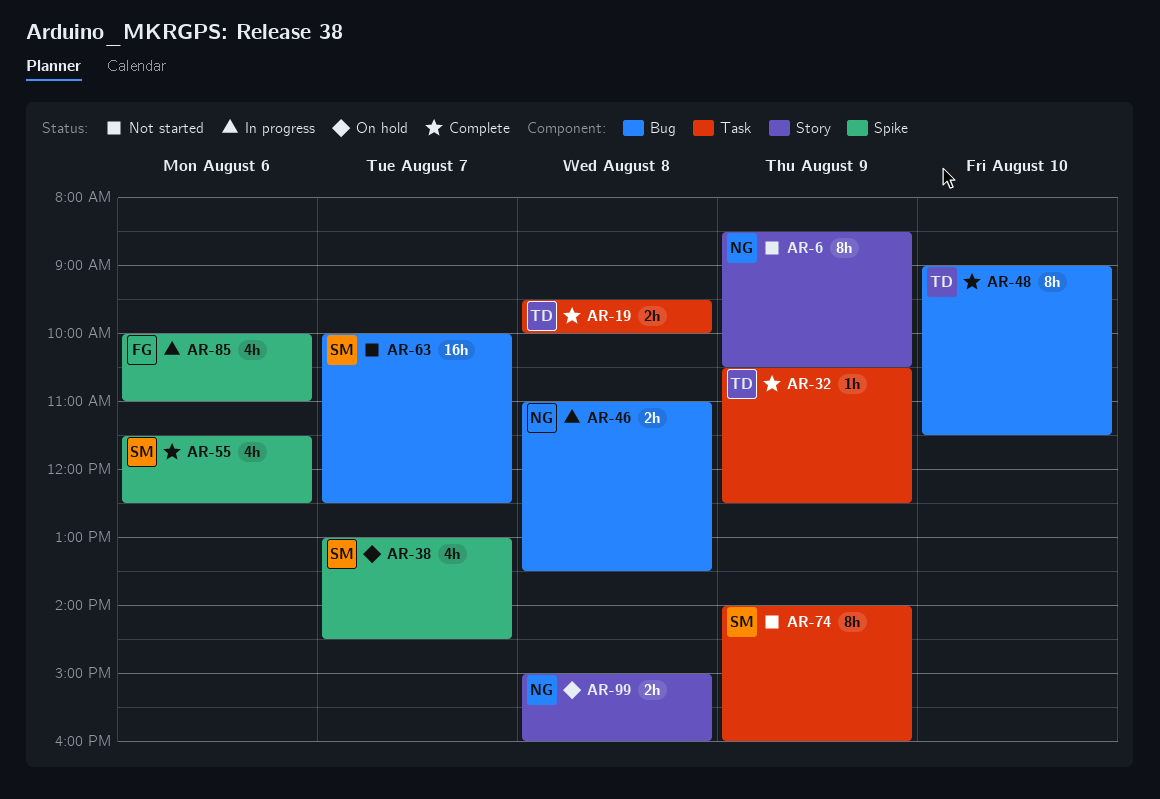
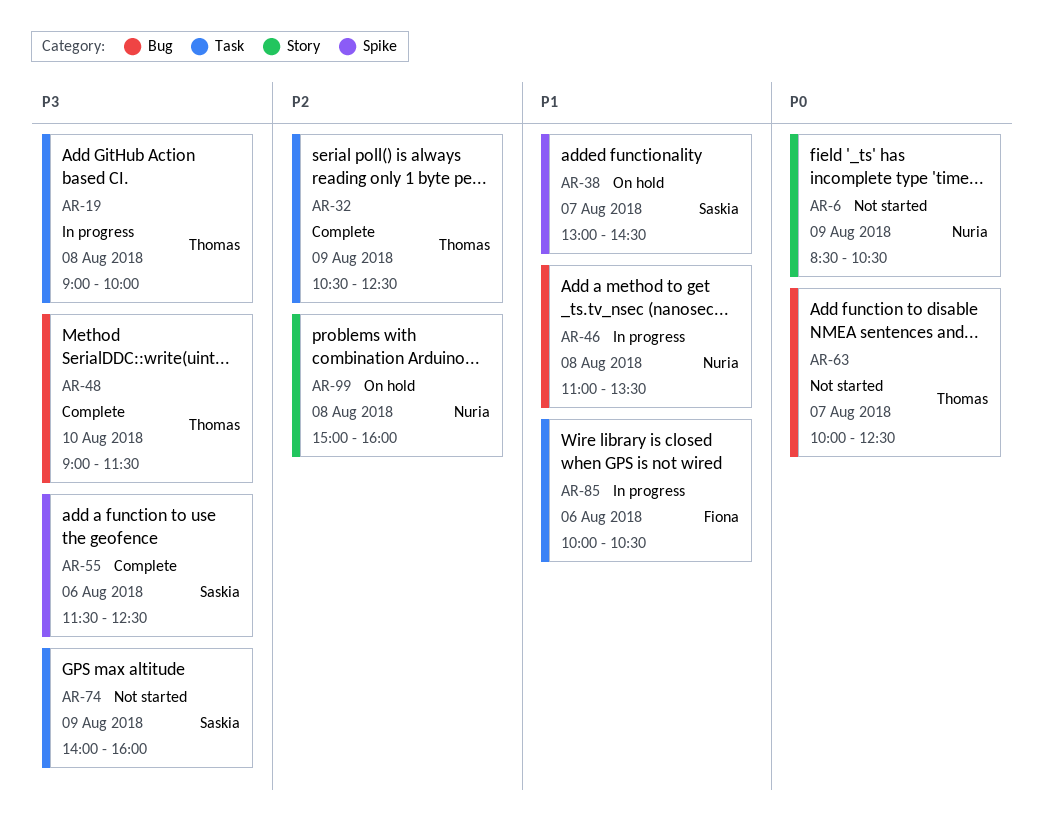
AR-19, status: Complete -> In progress
AR-19, begins: 09:30 -> 09:00
AR-63, owner: Saskia -> Thomas
AR-85, label: Spike -> Task
AR-85, ends: 11:00 -> 10:30

